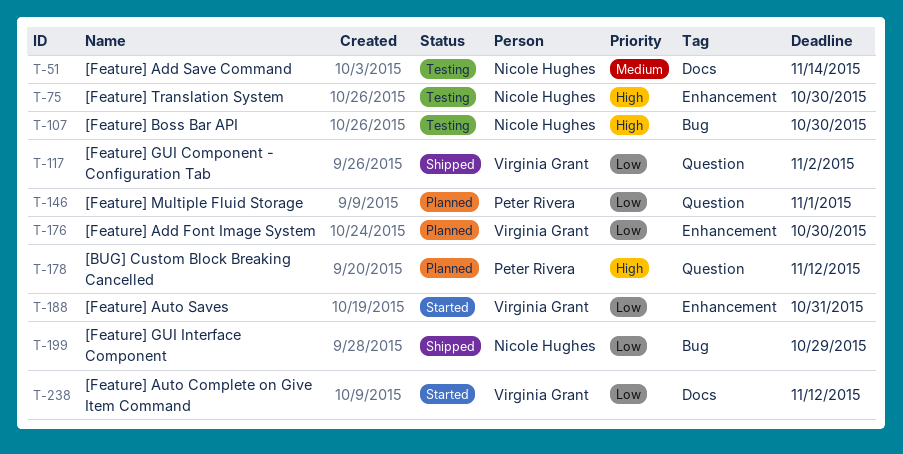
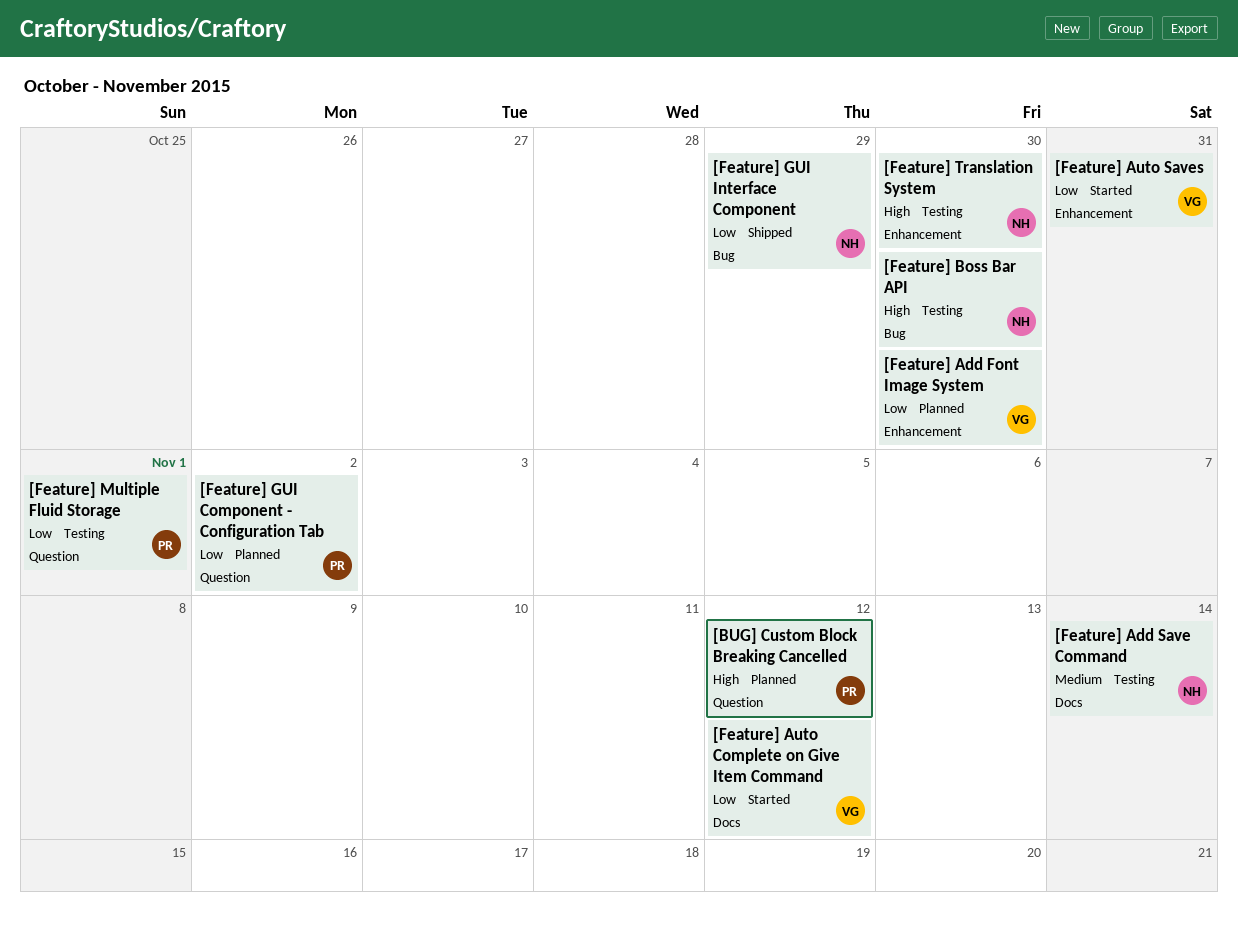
[Feature] GUI Component - Configuration Tab, status: Shipped -> Planned
[Feature] GUI Component - Configuration Tab, owner: Virginia Grant -> Peter Rivera
[Feature] Multiple Fluid Storage, status: Planned -> Testing

